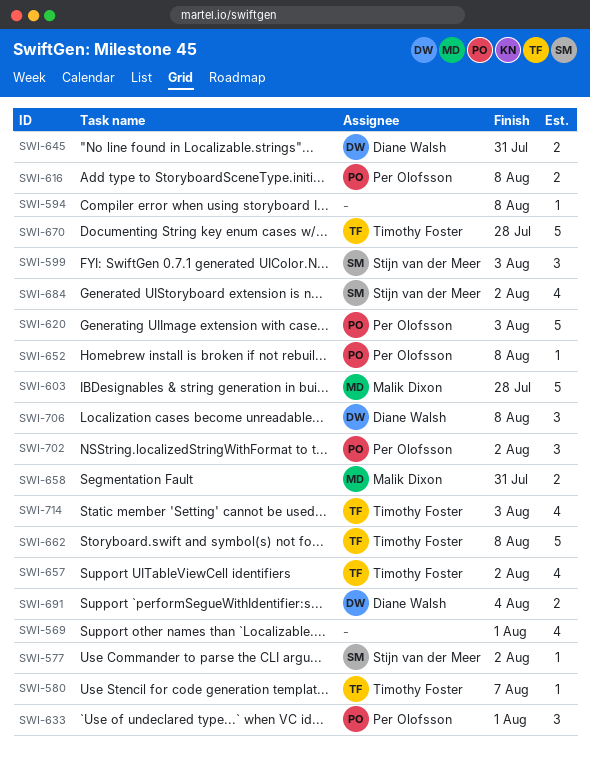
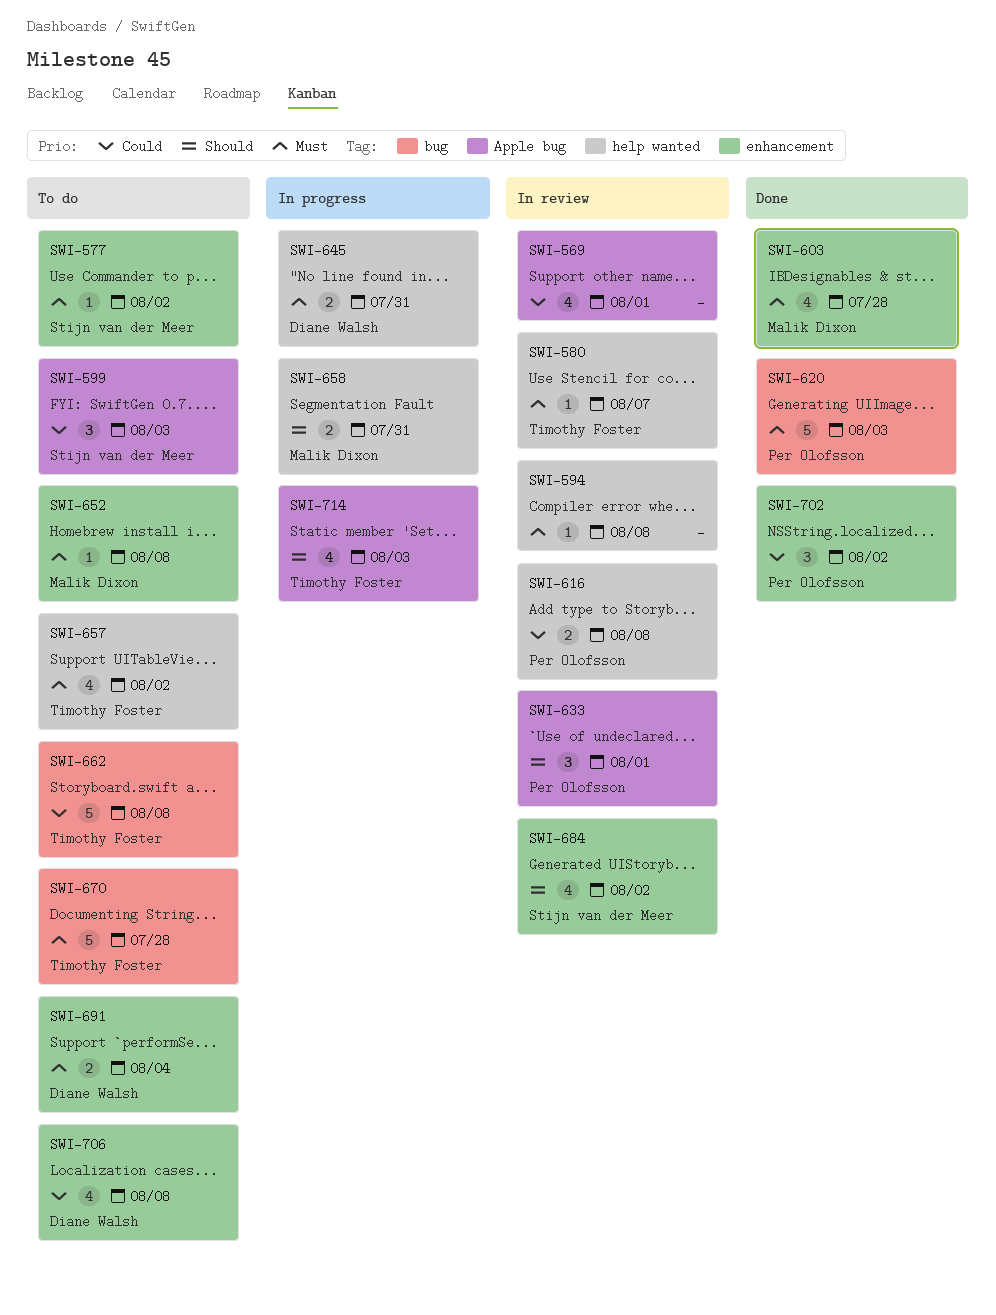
SWI-603, estimate: 5 -> 4
SWI-652, owner: Per Olofsson -> Malik Dixon
SWI-706, estimate: 3 -> 4

